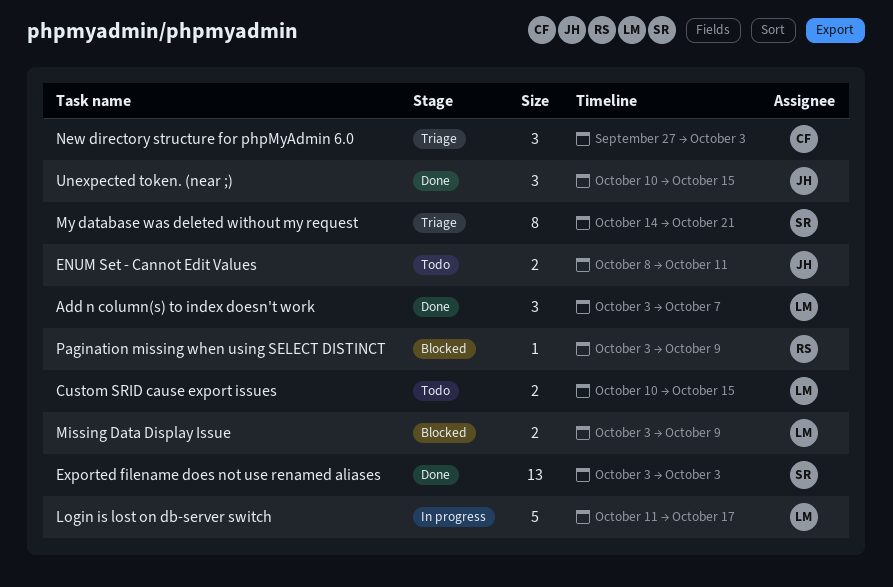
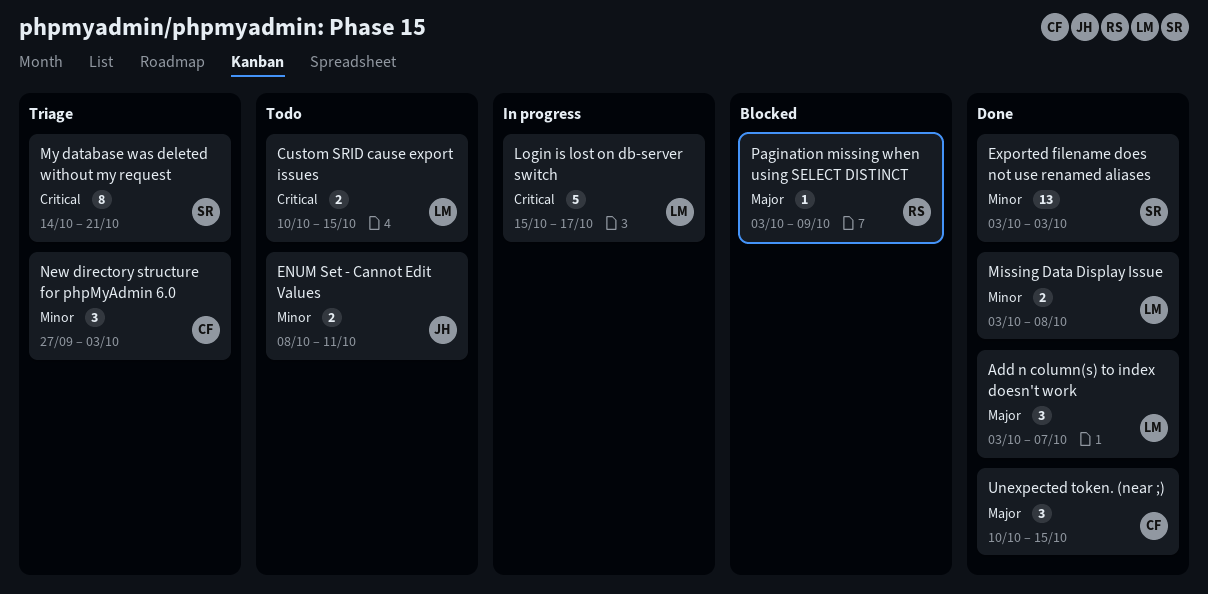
Login is lost on db-server switch, start: Oct 11 -> Oct 15
Missing Data Display Issue, status: Blocked -> Done
Missing Data Display Issue, due: Oct 9 -> Oct 8
Unexpected token. (near ;), owner: JH -> CF

